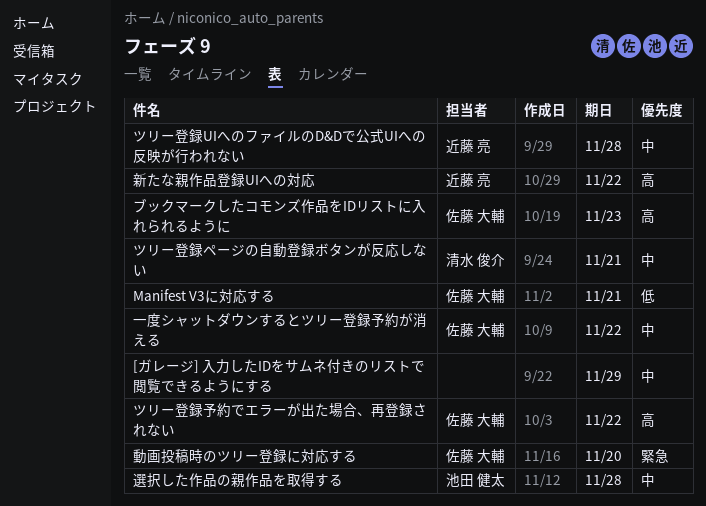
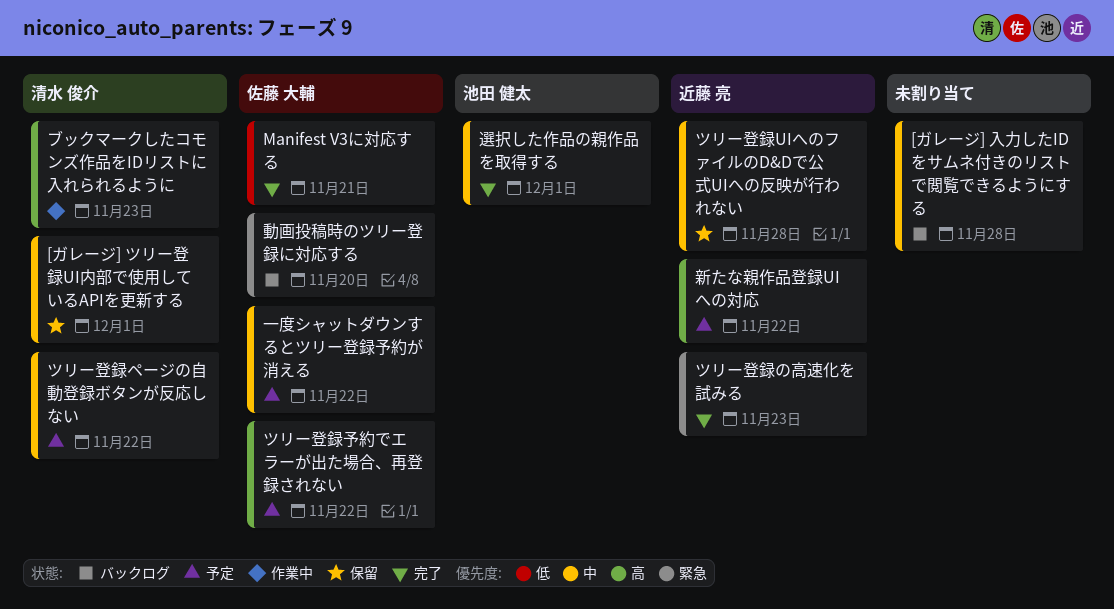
[ガレージ] ツリー登録UI内部で使用しているAPIを更新する: none -> present
[ガレージ] 入力したIDをサムネ付きのリストで閲覧できるようにする, due: Nov 29 -> Nov 28
ツリー登録の高速化を試みる: none -> present
ツリー登録ページの自動登録ボタンが反応しない, due: Nov 21 -> Nov 22
ブックマークしたコモンズ作品をIDリストに入れられるように, owner: 佐藤 大輔 -> 清水 俊介
選択した作品の親作品を取得する, due: Nov 28 -> Dec 1

